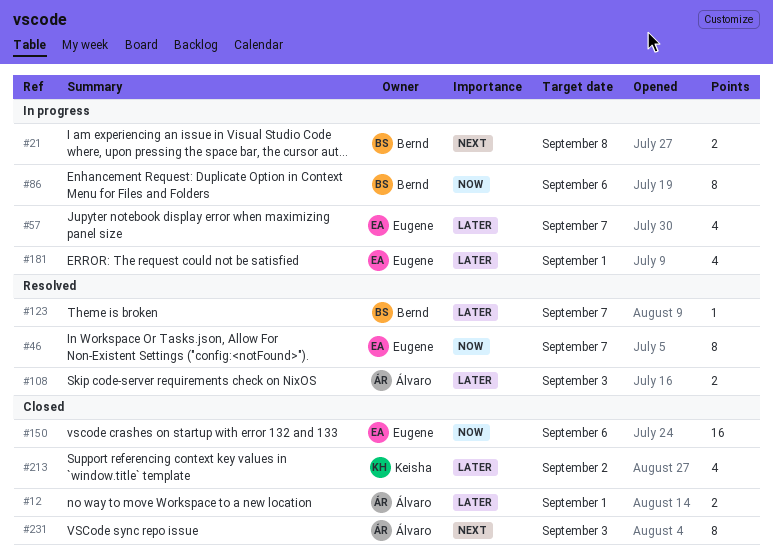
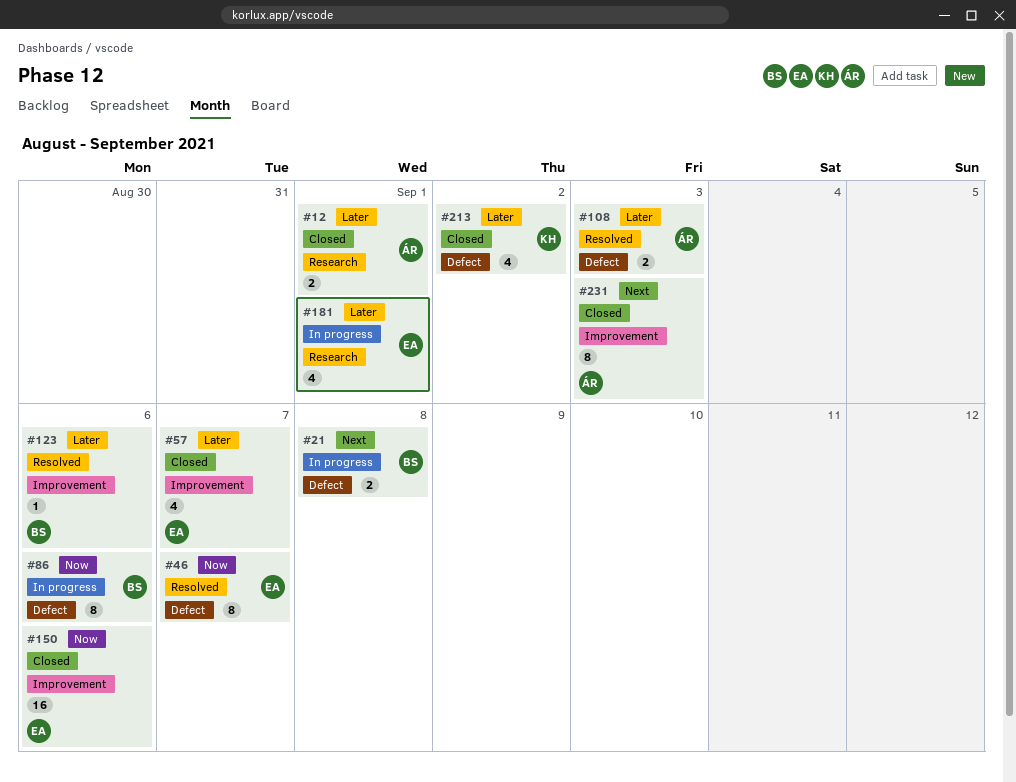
#57, status: In progress -> Closed
#123, due: Sep 7 -> Sep 6

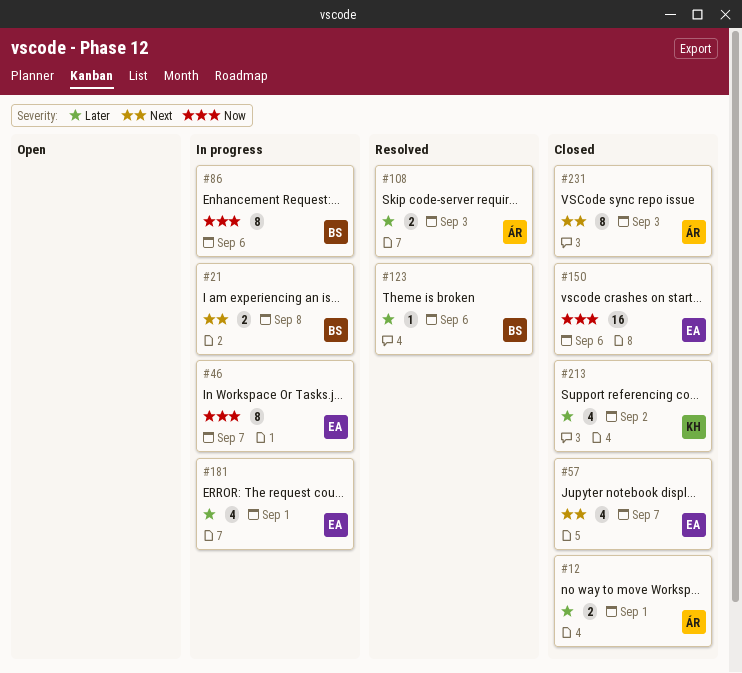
#46, status: Resolved -> In progress
#57, priority: Later -> Next

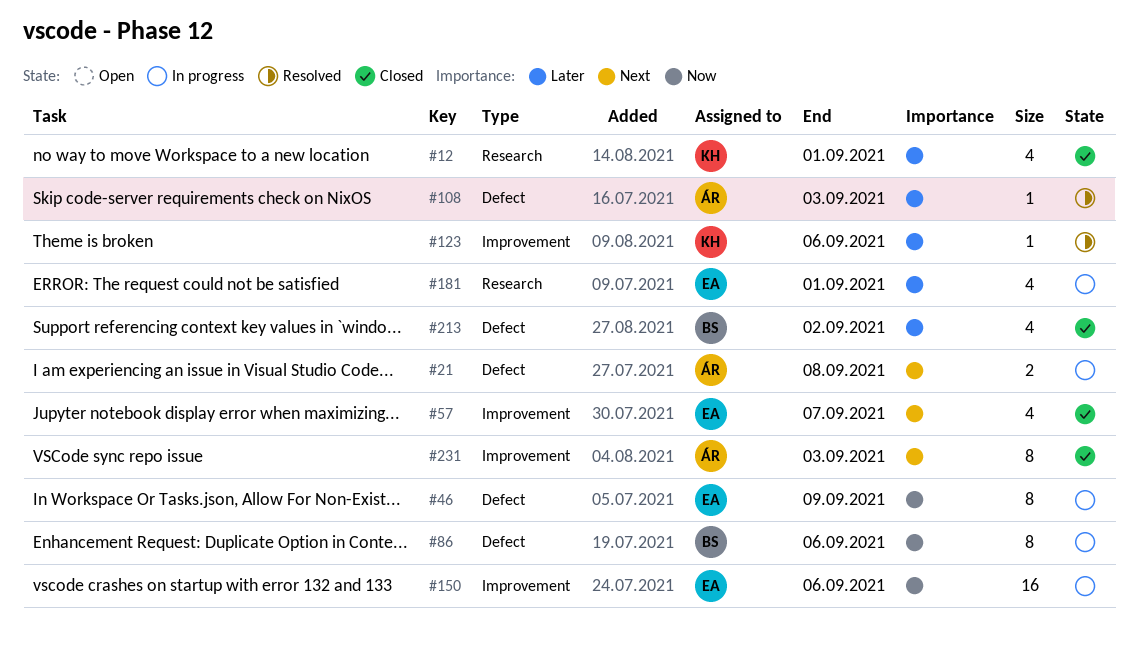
#12, owner: ÁR -> KH
#12, estimate: 2 -> 4
#21, owner: BS -> ÁR
#46, due: Sep 7 -> Sep 9
#108, estimate: 2 -> 1
#123, owner: BS -> KH
#150, status: Closed -> In progress
#213, owner: KH -> BS

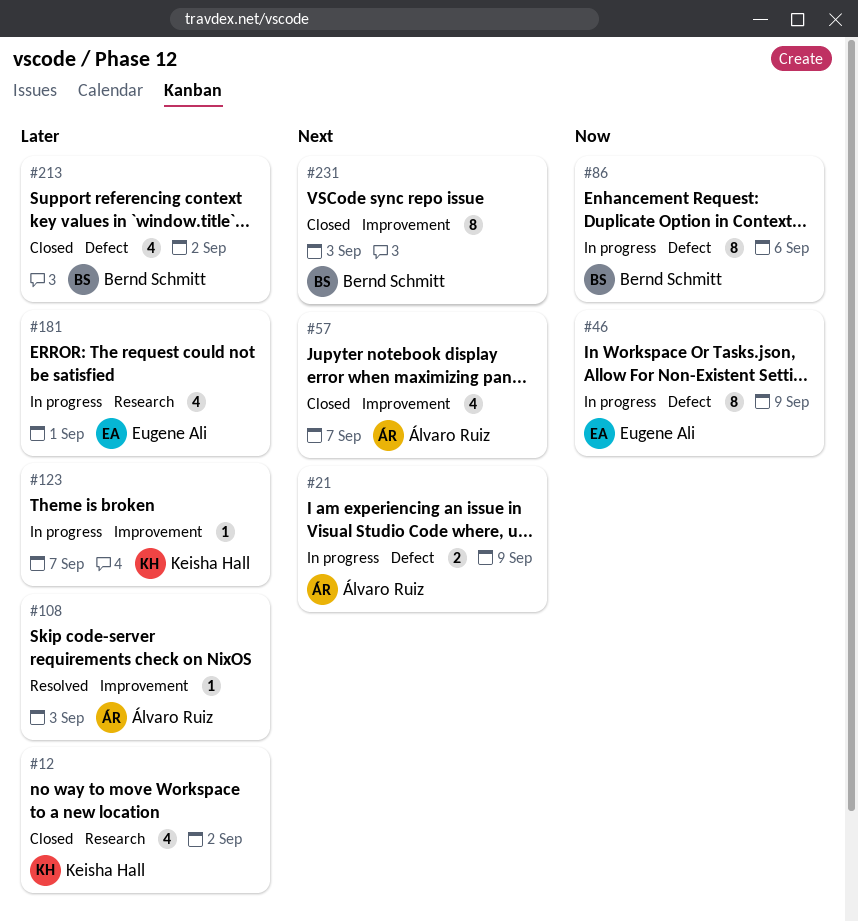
#12, due: Sep 1 -> Sep 2
#21, due: Sep 8 -> Sep 9
#57, owner: Eugene Ali -> Álvaro Ruiz
#108, label: Defect -> Improvement
#123, status: Resolved -> In progress
#123, due: Sep 6 -> Sep 7
#150: present -> none
#231, owner: Álvaro Ruiz -> Bernd Schmitt

